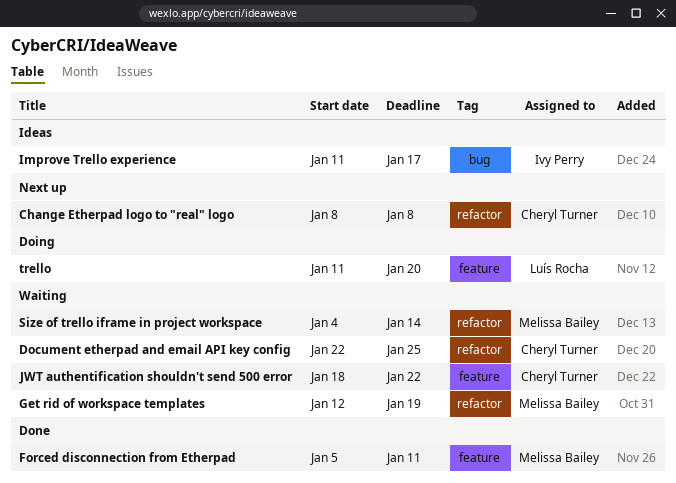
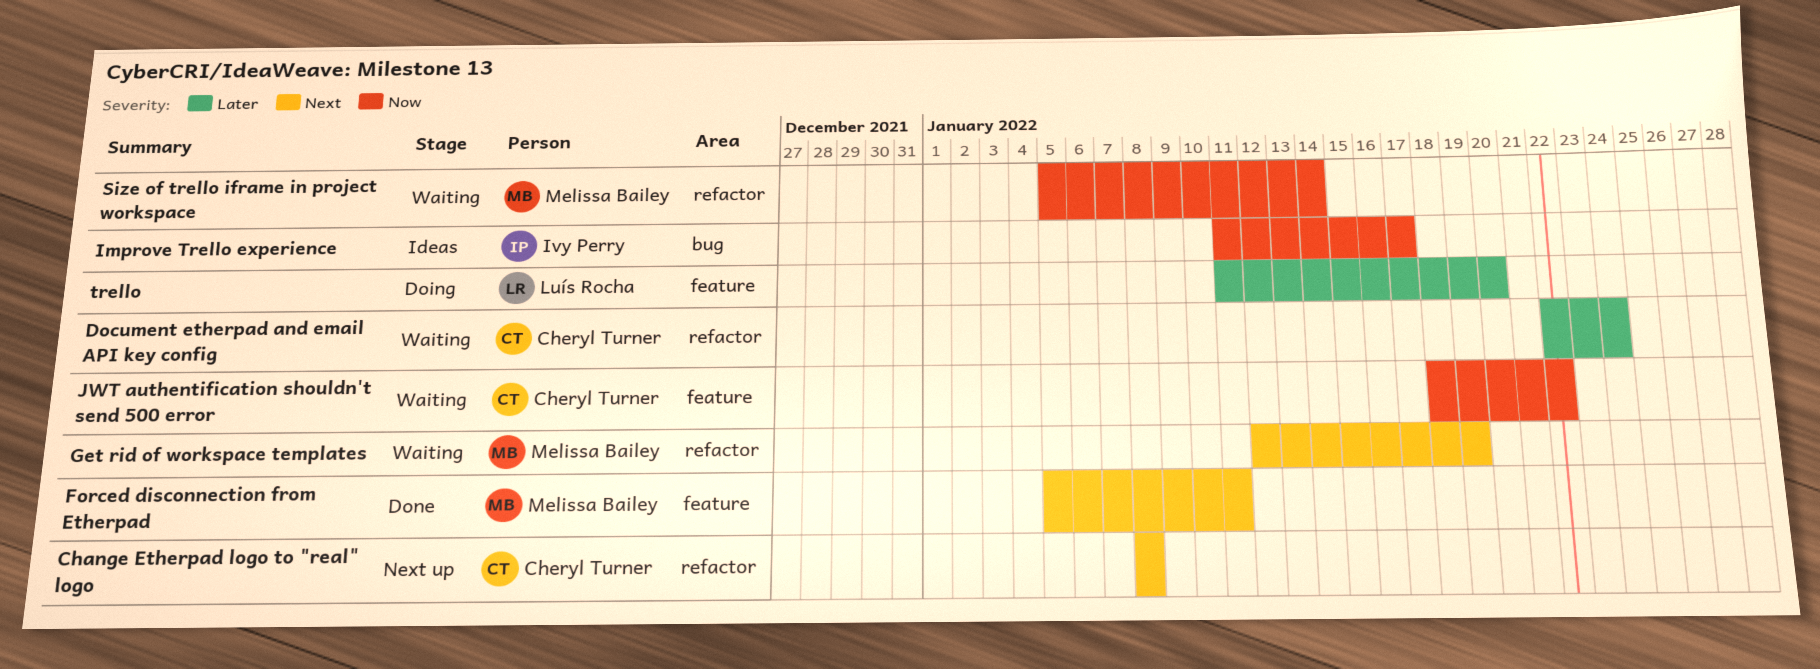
Document etherpad and email API key config, due: Jan 25 -> Jan 24
Size of trello iframe in project workspace, start: Jan 4 -> Jan 5

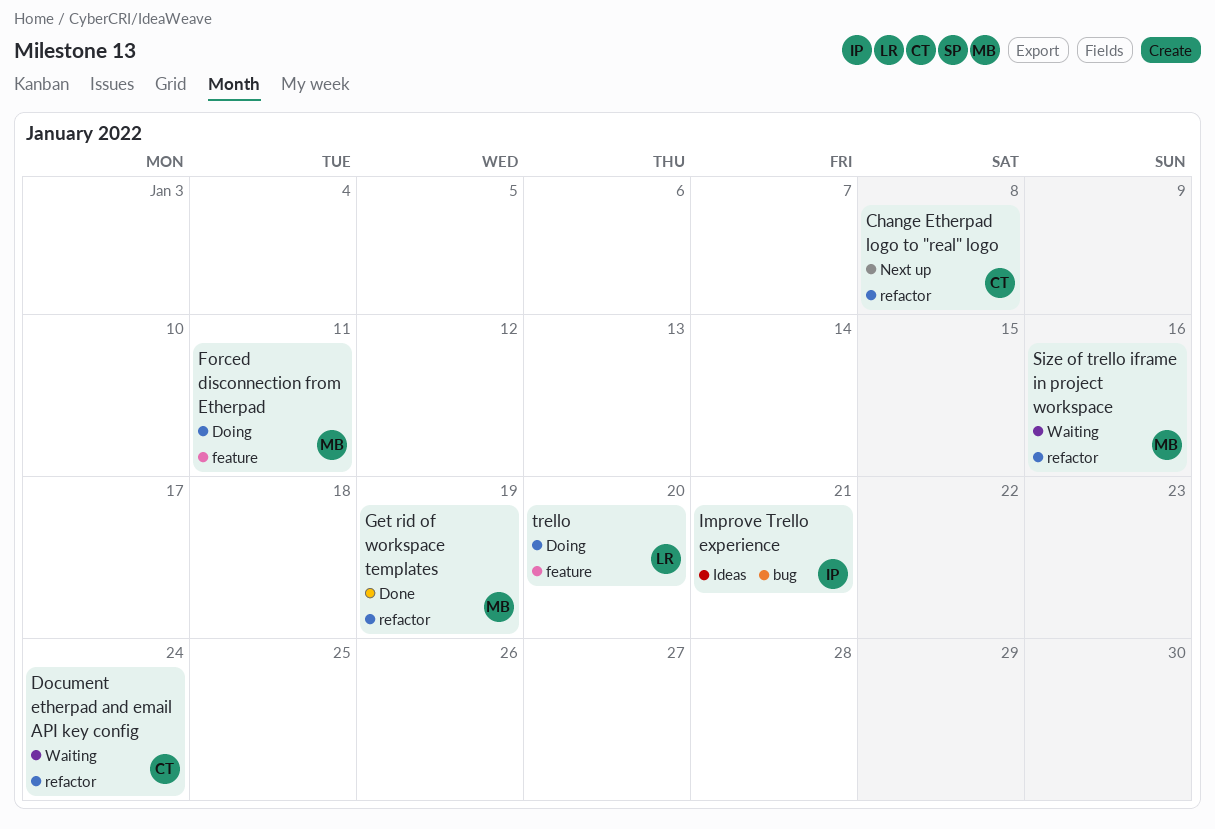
Forced disconnection from Etherpad, status: Done -> Doing
Get rid of workspace templates, status: Waiting -> Done
Improve Trello experience, due: Jan 17 -> Jan 21
JWT authentification shouldn't send 500 error: present -> none
Size of trello iframe in project workspace, due: Jan 14 -> Jan 16

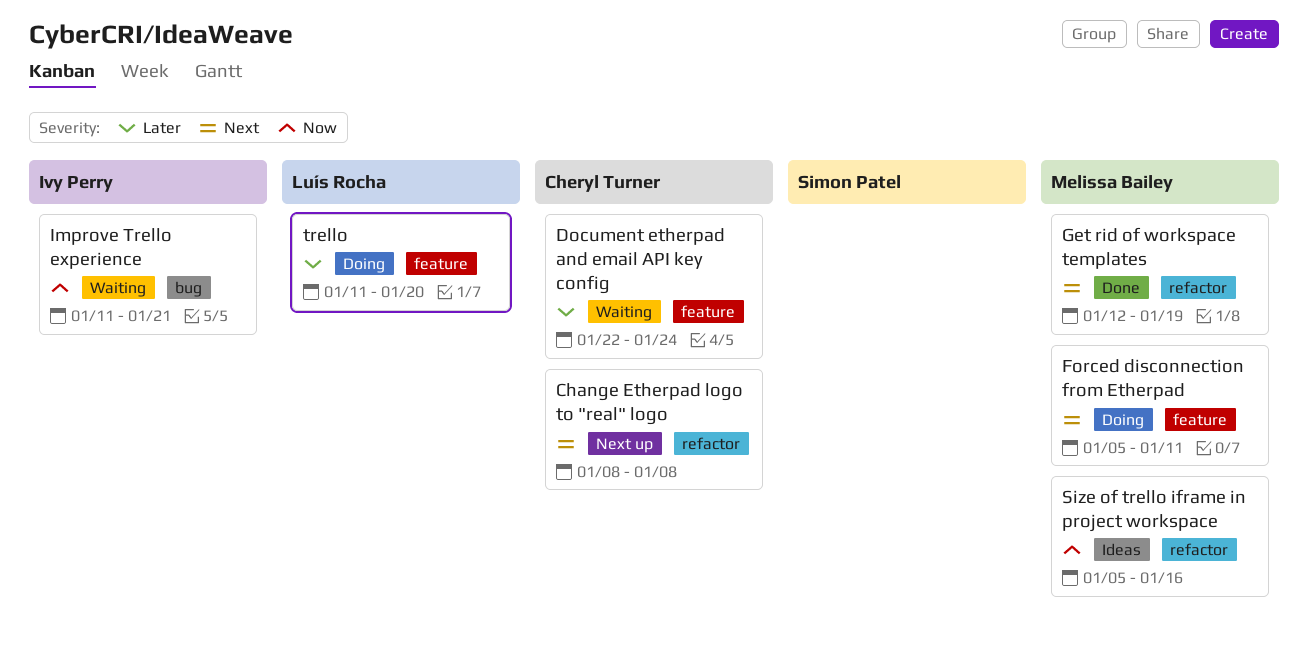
Document etherpad and email API key config, label: refactor -> feature
Improve Trello experience, status: Ideas -> Waiting
Size of trello iframe in project workspace, status: Waiting -> Ideas

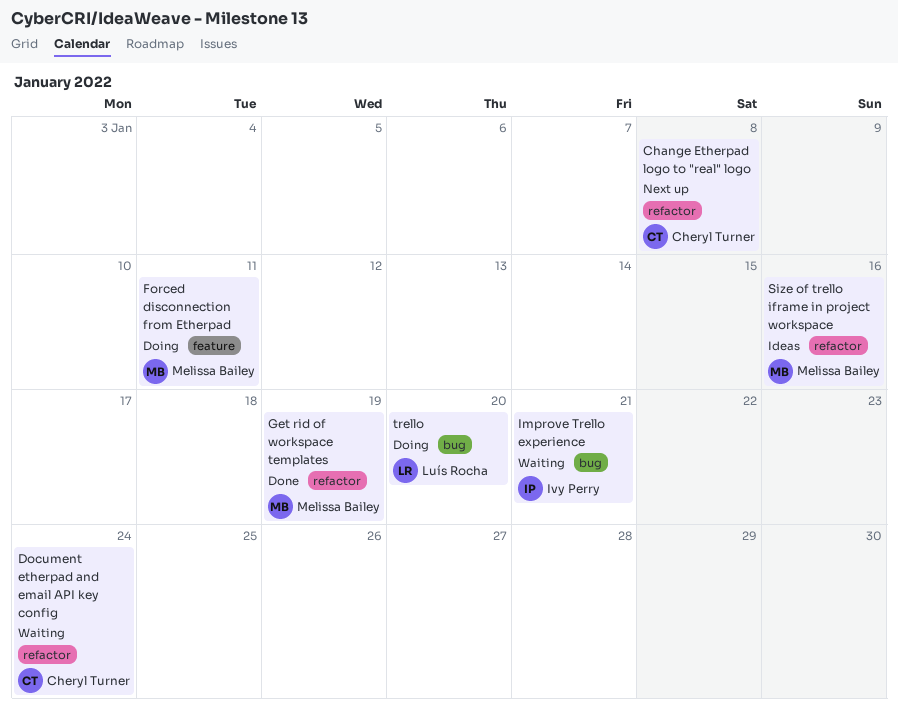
Document etherpad and email API key config, label: feature -> refactor
trello, label: feature -> bug

